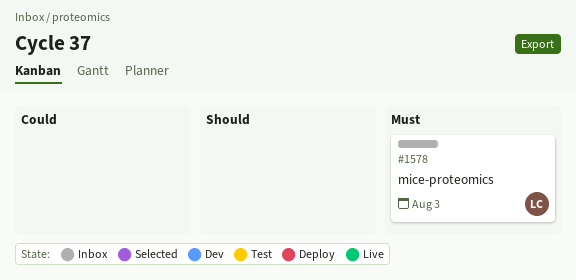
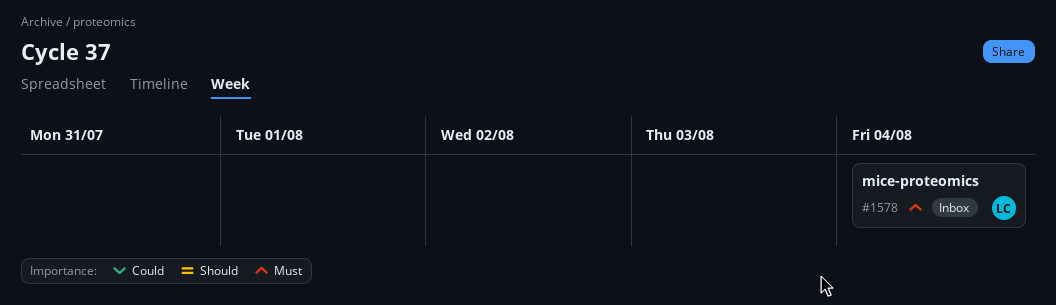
#1578, due: Aug 3 -> Aug 4

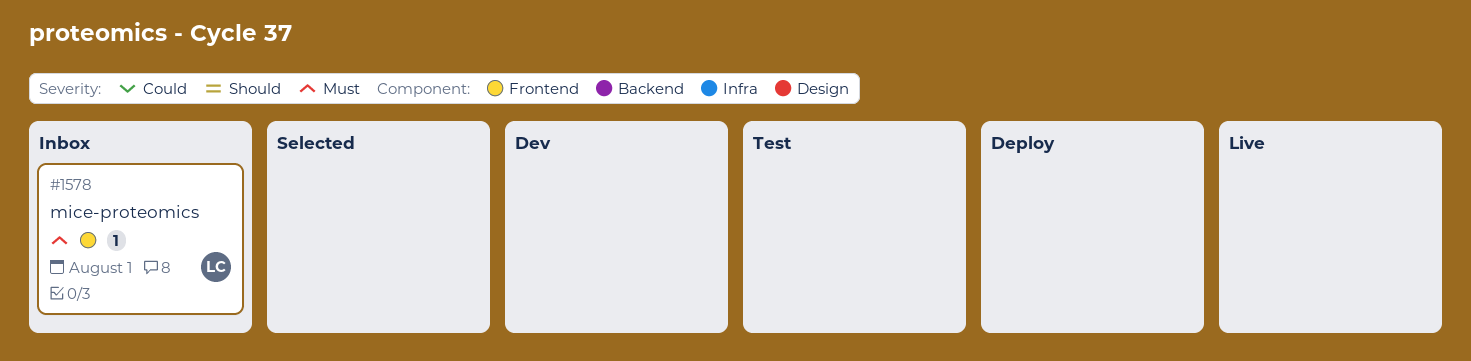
#1578, due: Aug 4 -> Aug 1

